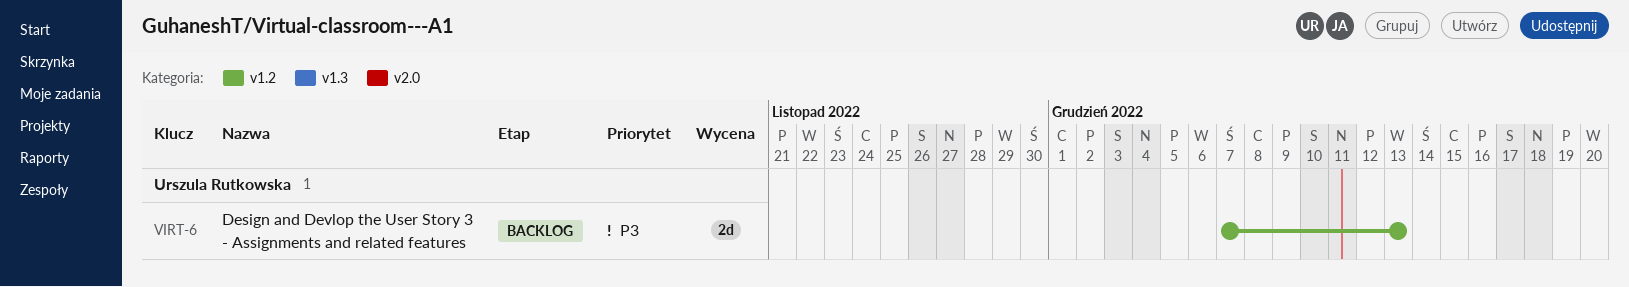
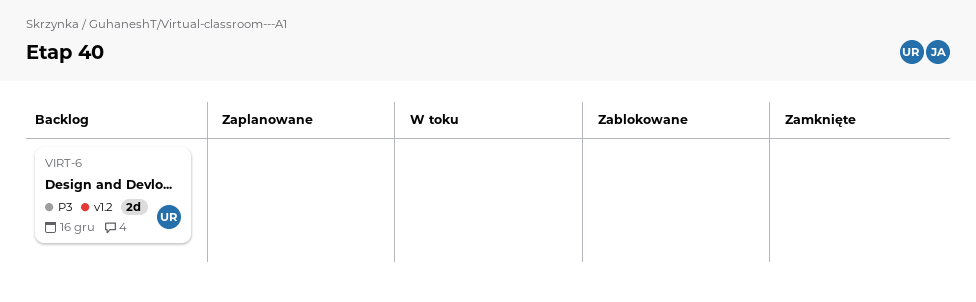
VIRT-6, due: Dec 13 -> Dec 16

